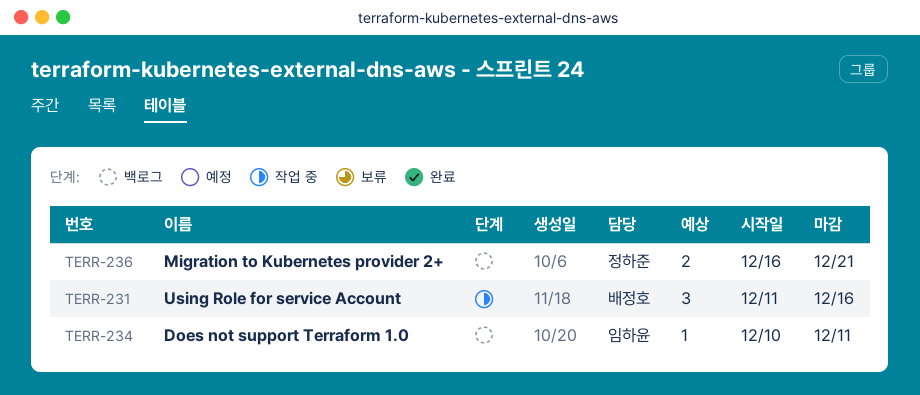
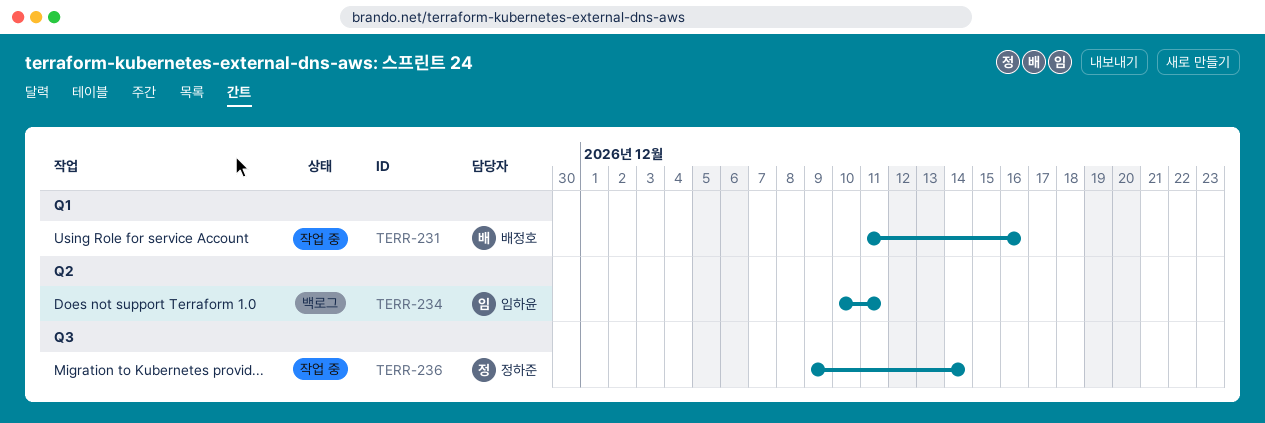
TERR-236, status: 백로그 -> 작업 중
TERR-236, start: Dec 16 -> Dec 9
TERR-236, due: Dec 21 -> Dec 14

